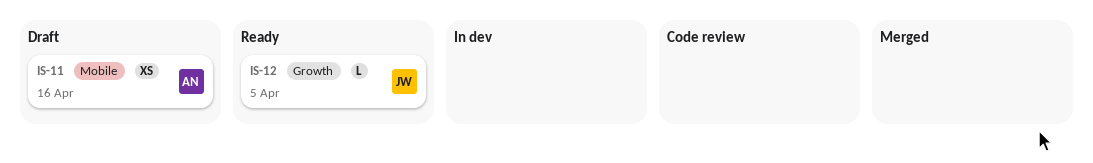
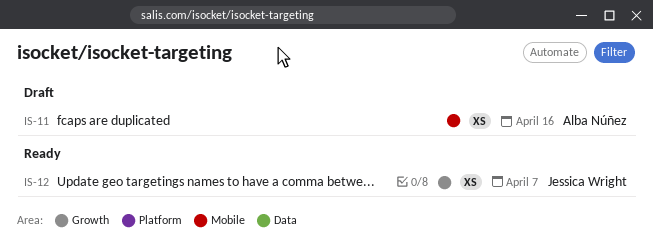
IS-12, estimate: L -> XS
IS-12, due: Apr 5 -> Apr 7

